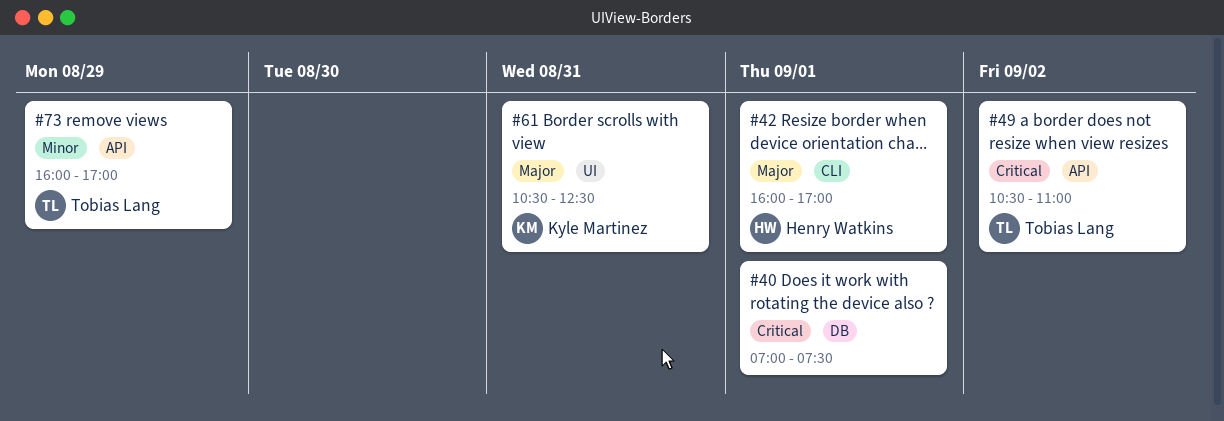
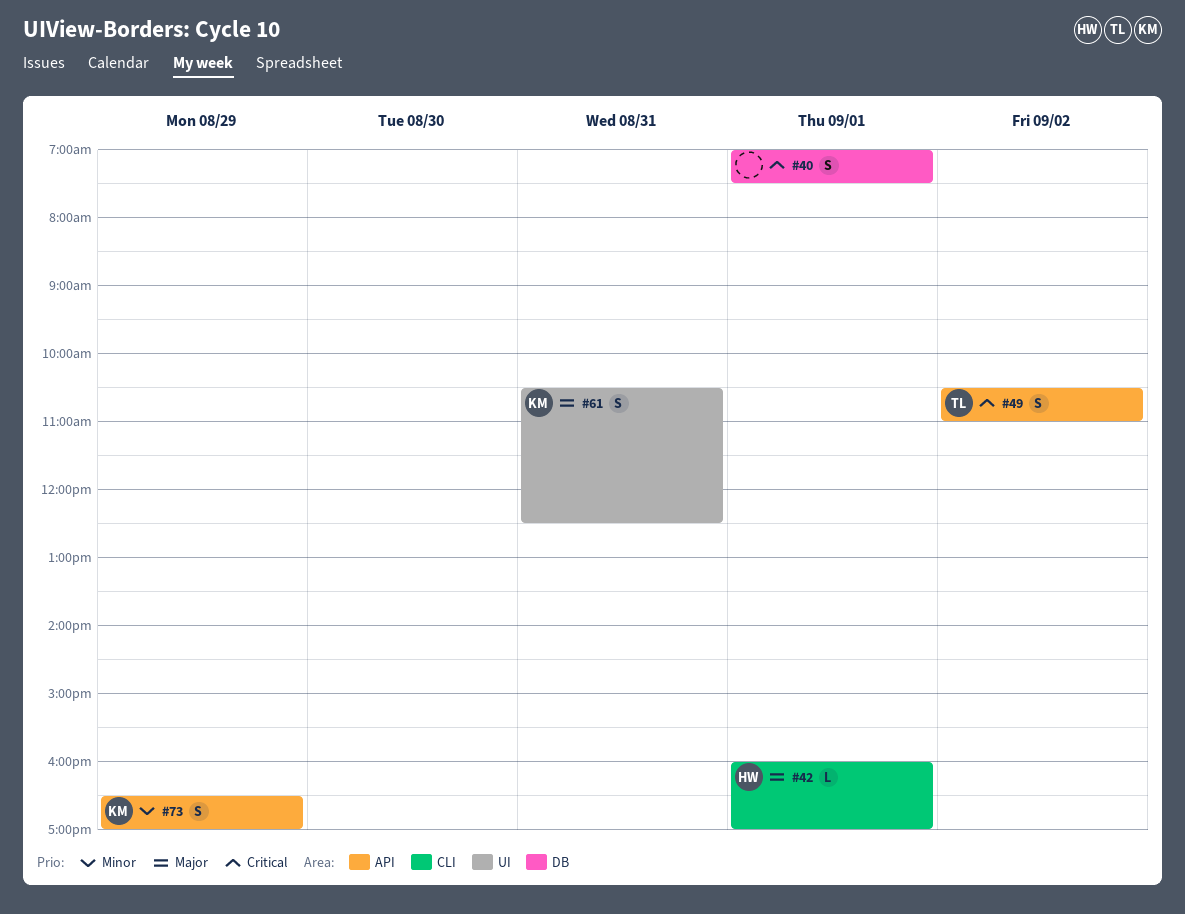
#73, owner: Tobias Lang -> Kyle Martinez
#73, begins: 16:00 -> 16:30

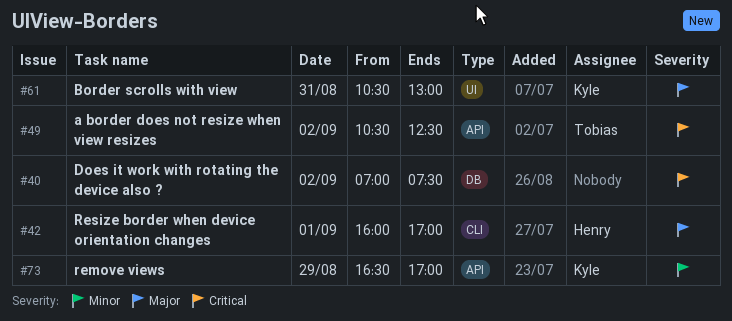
#40, day: Sep 1 -> Sep 2
#49, ends: 11:00 -> 12:30
#61, ends: 12:30 -> 13:00

